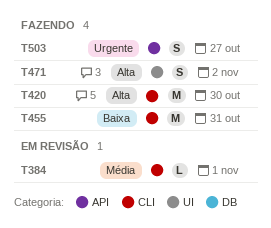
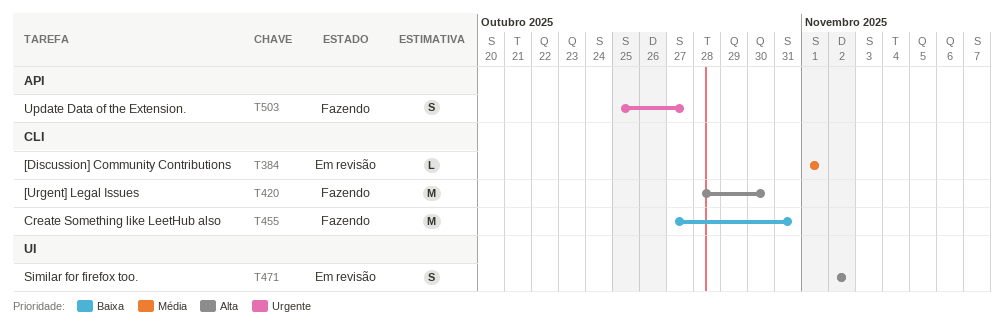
T471, status: Fazendo -> Em revisão

